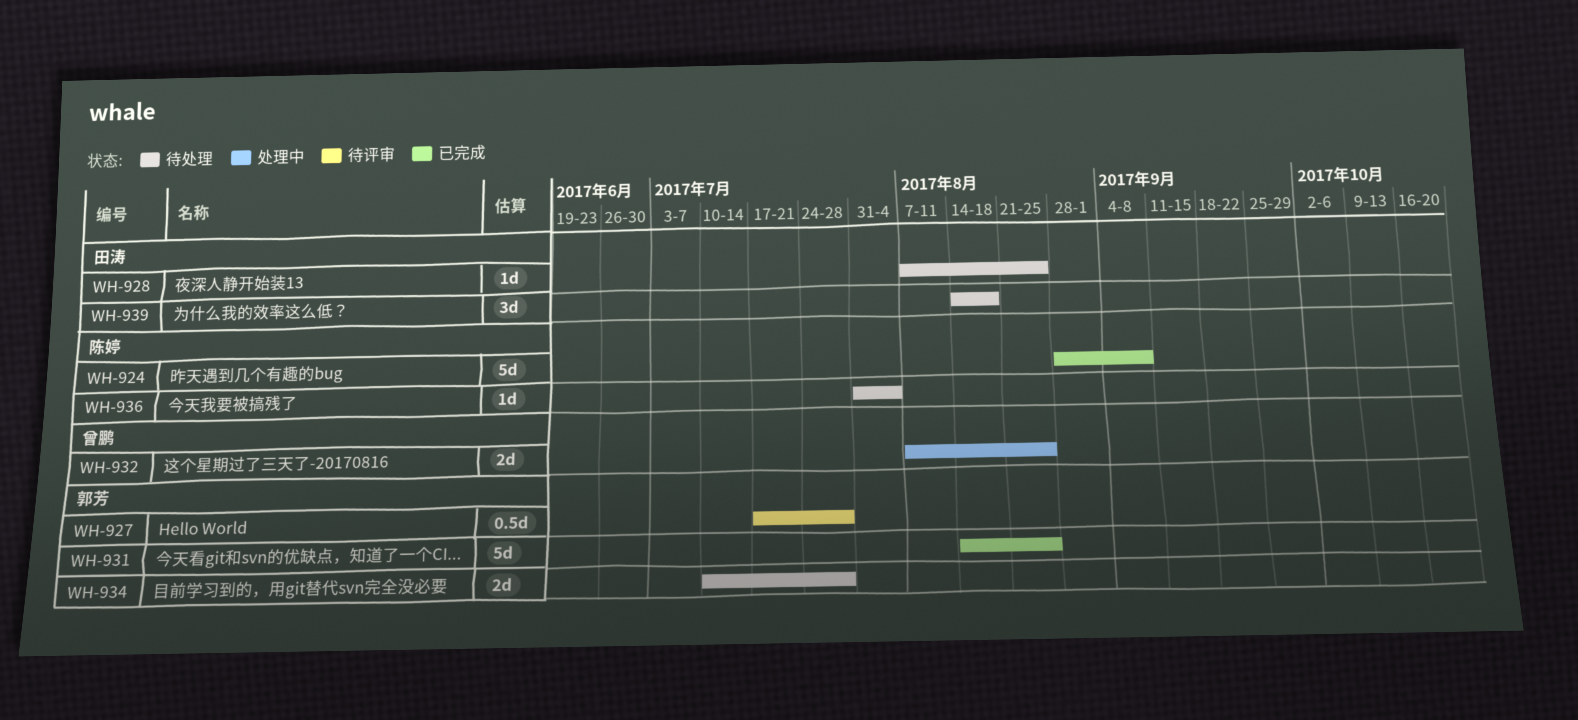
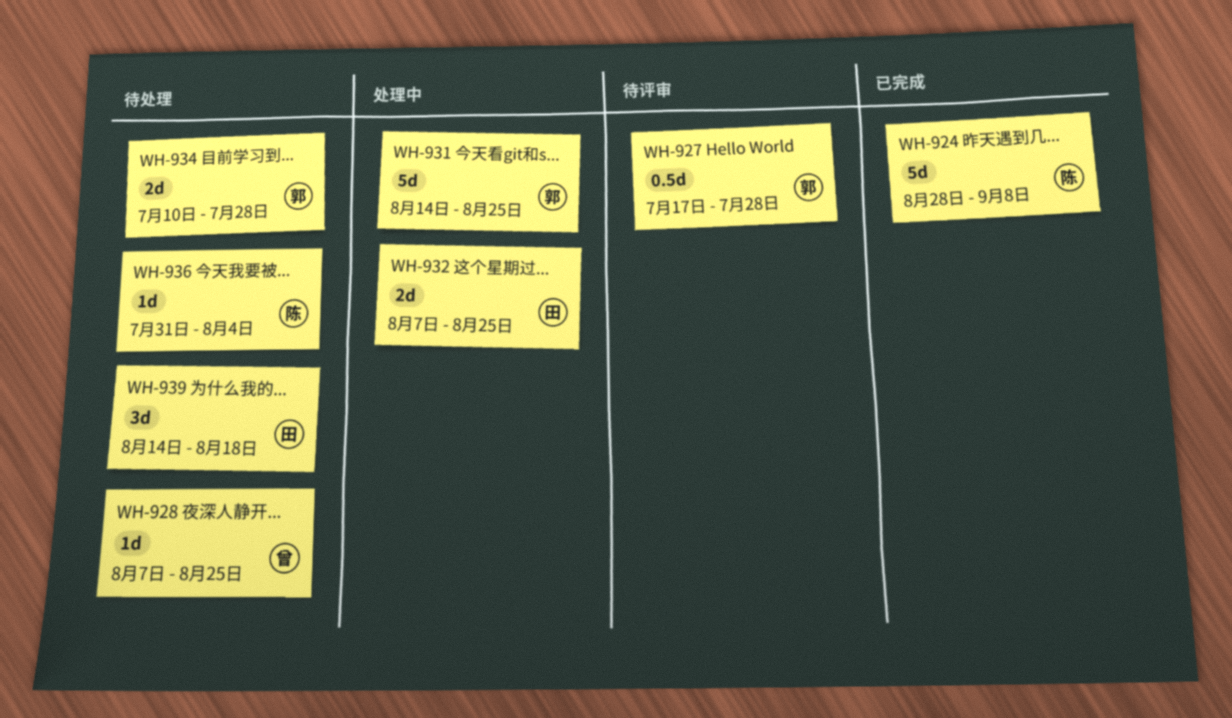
WH-928, owner: 田涛 -> 曾鹏
WH-931, status: 已完成 -> 处理中
WH-932, owner: 曾鹏 -> 田涛

